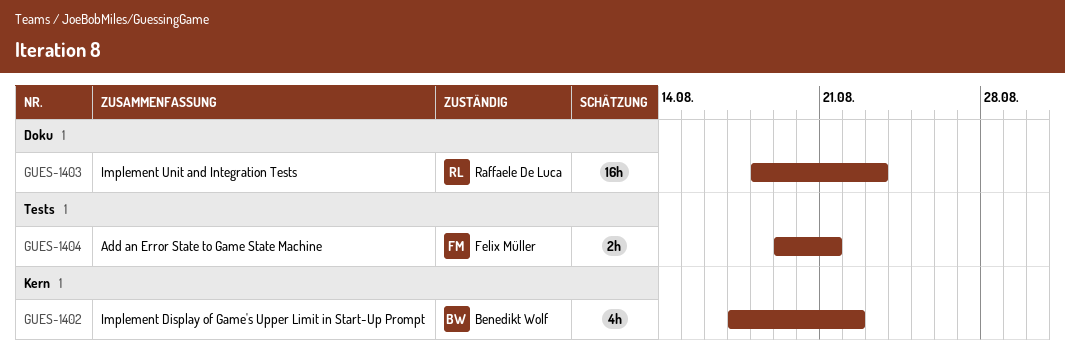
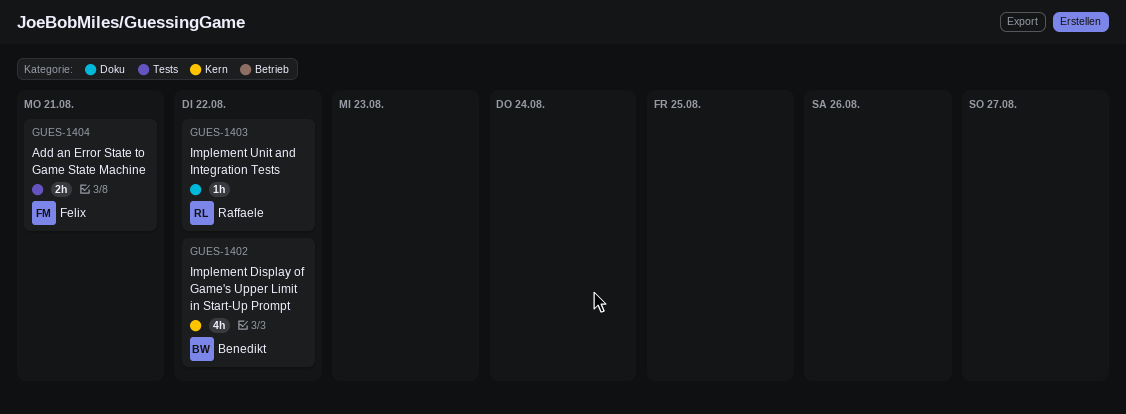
GUES-1403, estimate: 16h -> 1h
GUES-1403, due: Aug 23 -> Aug 22

